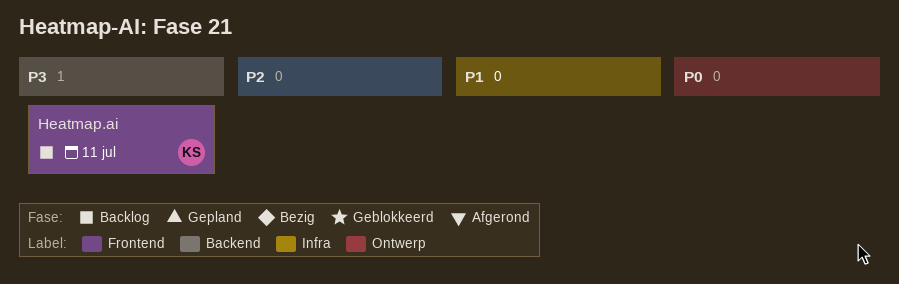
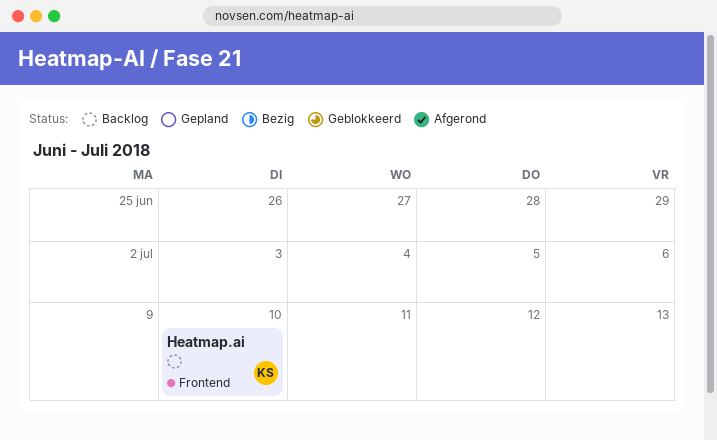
Heatmap.ai, due: Jul 11 -> Jul 10

